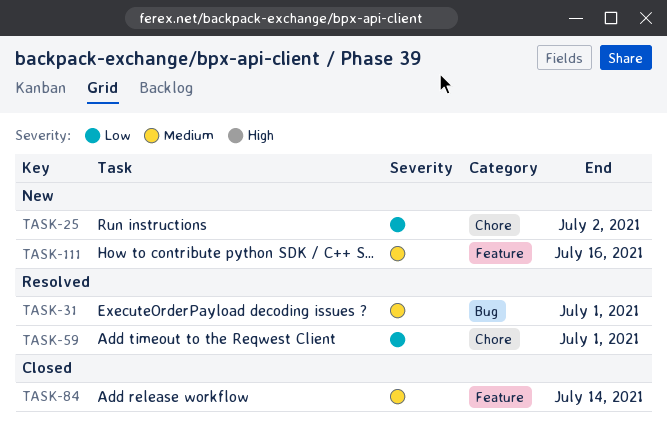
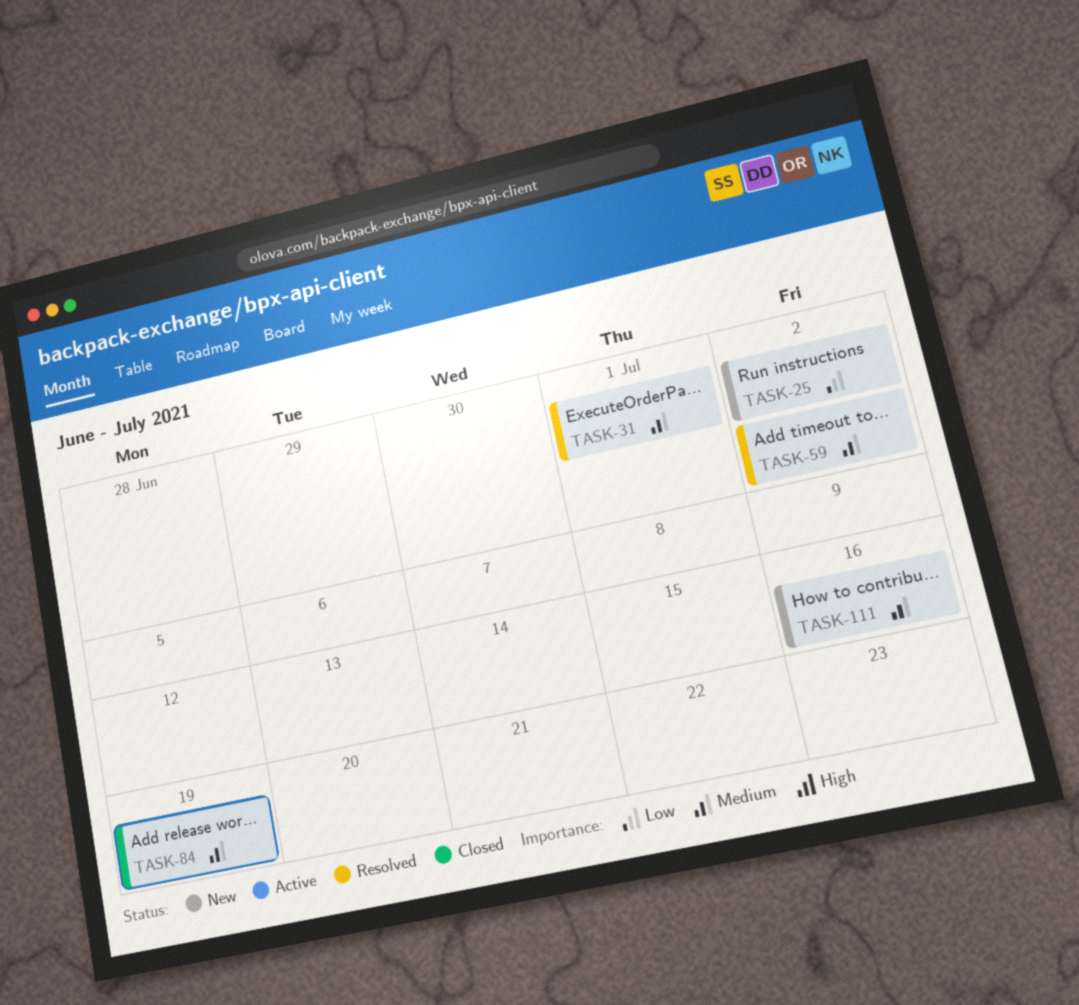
TASK-59, priority: Low -> Medium
TASK-59, due: Jul 1 -> Jul 2
TASK-84, due: Jul 14 -> Jul 19

